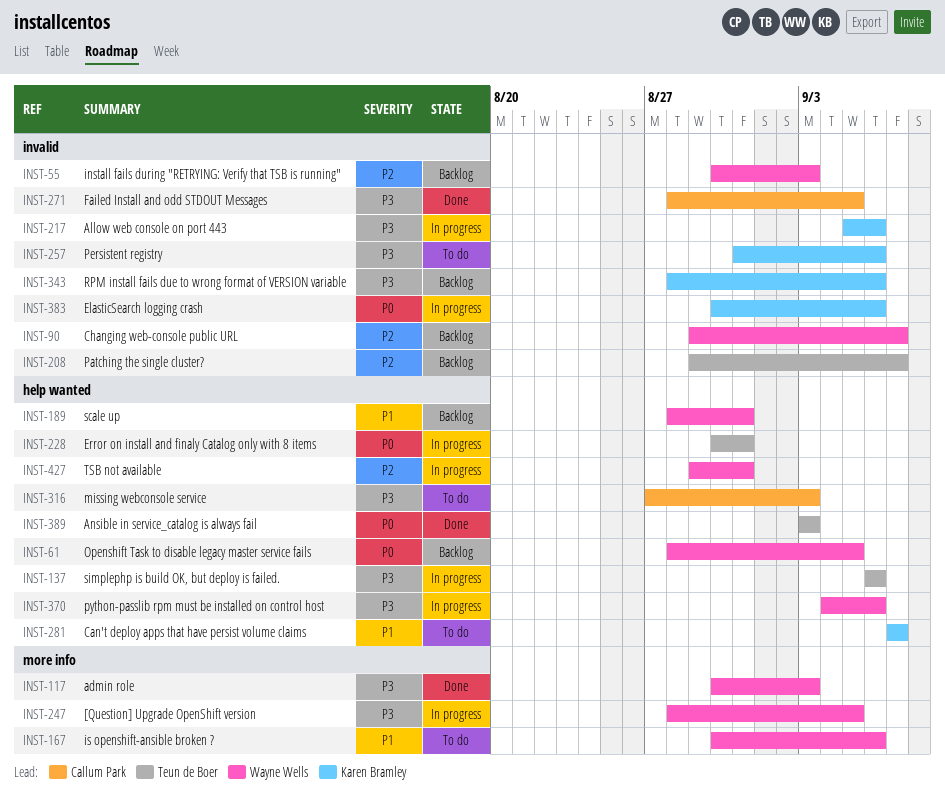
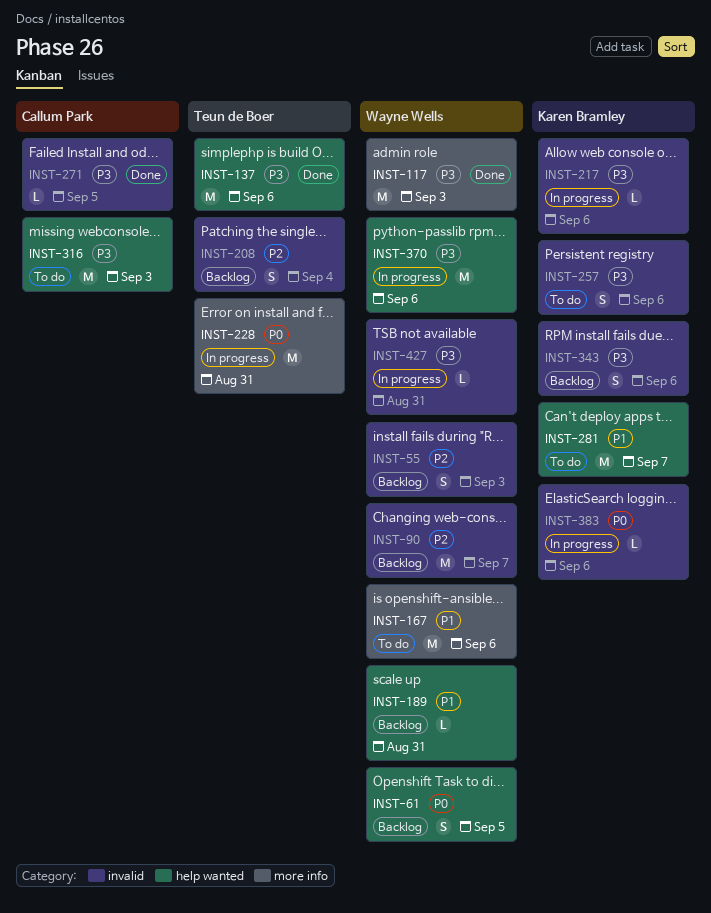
INST-137, status: In progress -> Done
INST-208, due: Sep 7 -> Sep 4
INST-228, label: help wanted -> more info
INST-247: present -> none
INST-389: present -> none
INST-427, priority: P2 -> P3
INST-427, label: help wanted -> invalid

